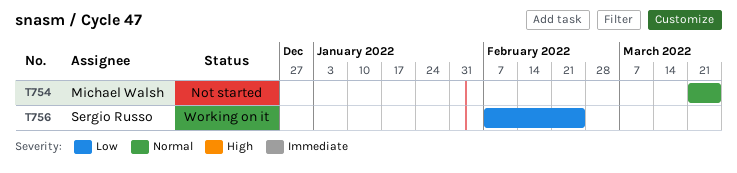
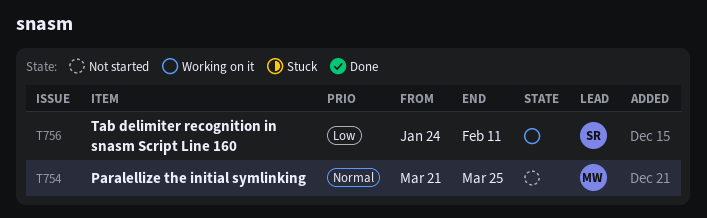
T756, start: Feb 7 -> Jan 24
T756, due: Feb 25 -> Feb 11

